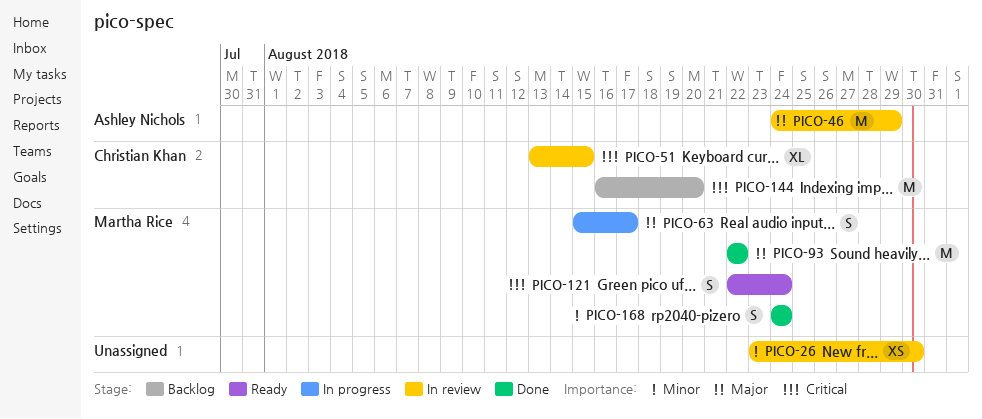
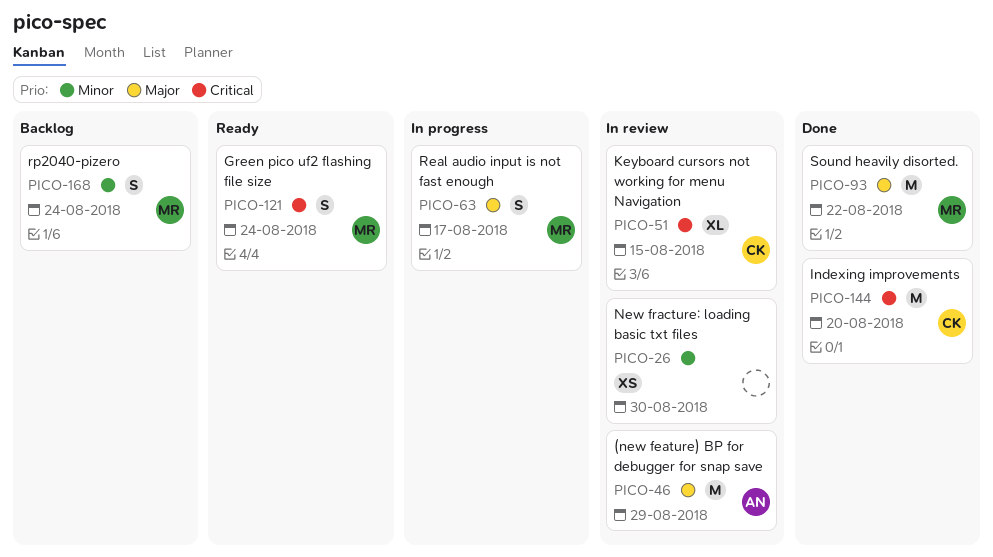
PICO-144, status: Backlog -> Done
PICO-168, status: Done -> Backlog

